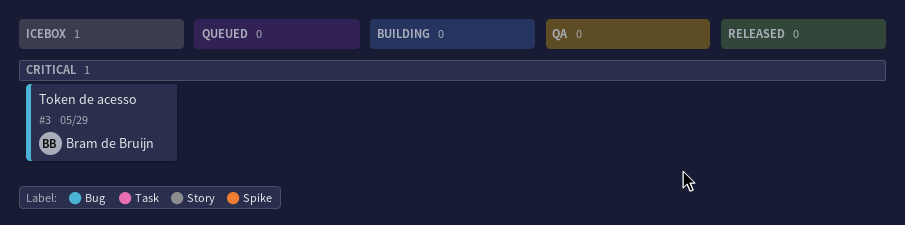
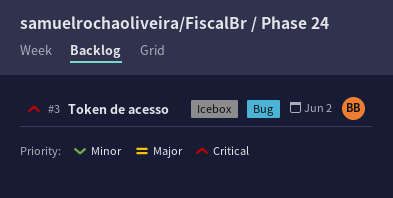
#3, due: May 29 -> Jun 2

